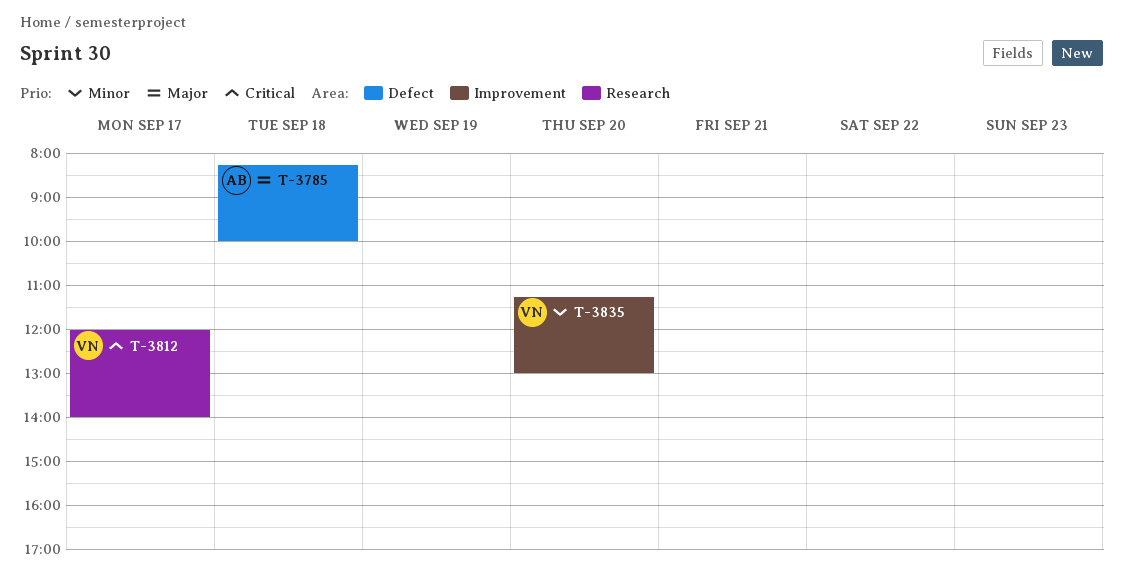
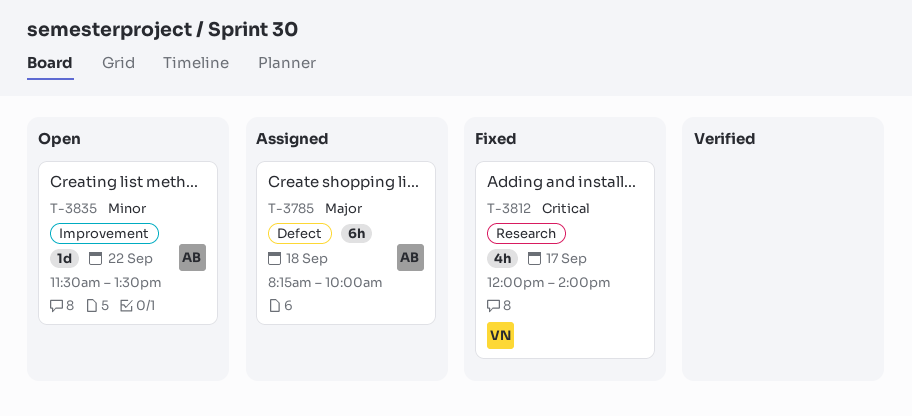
T-3835, owner: VN -> AB
T-3835, day: Sep 20 -> Sep 22
T-3835, begins: 11:15 -> 11:30
T-3835, ends: 13:00 -> 13:30

